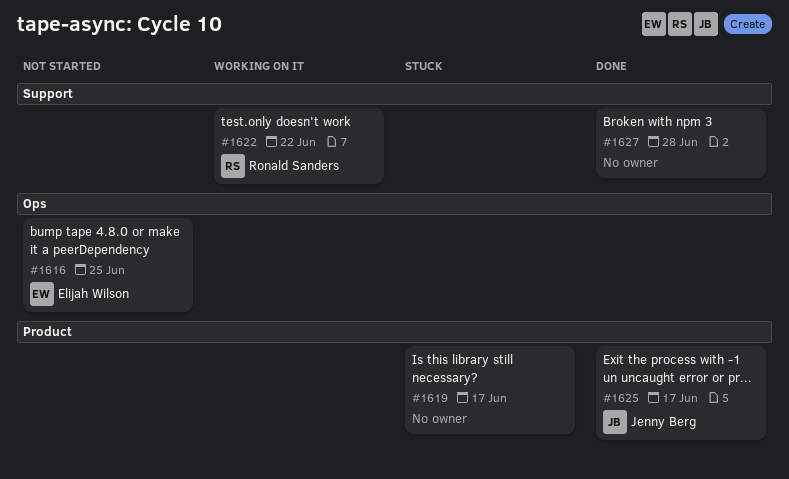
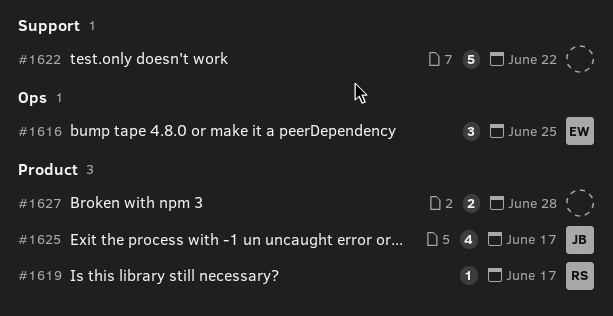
#1619, owner: none -> Ronald Sanders
#1622, owner: Ronald Sanders -> none
#1627, label: Support -> Product

